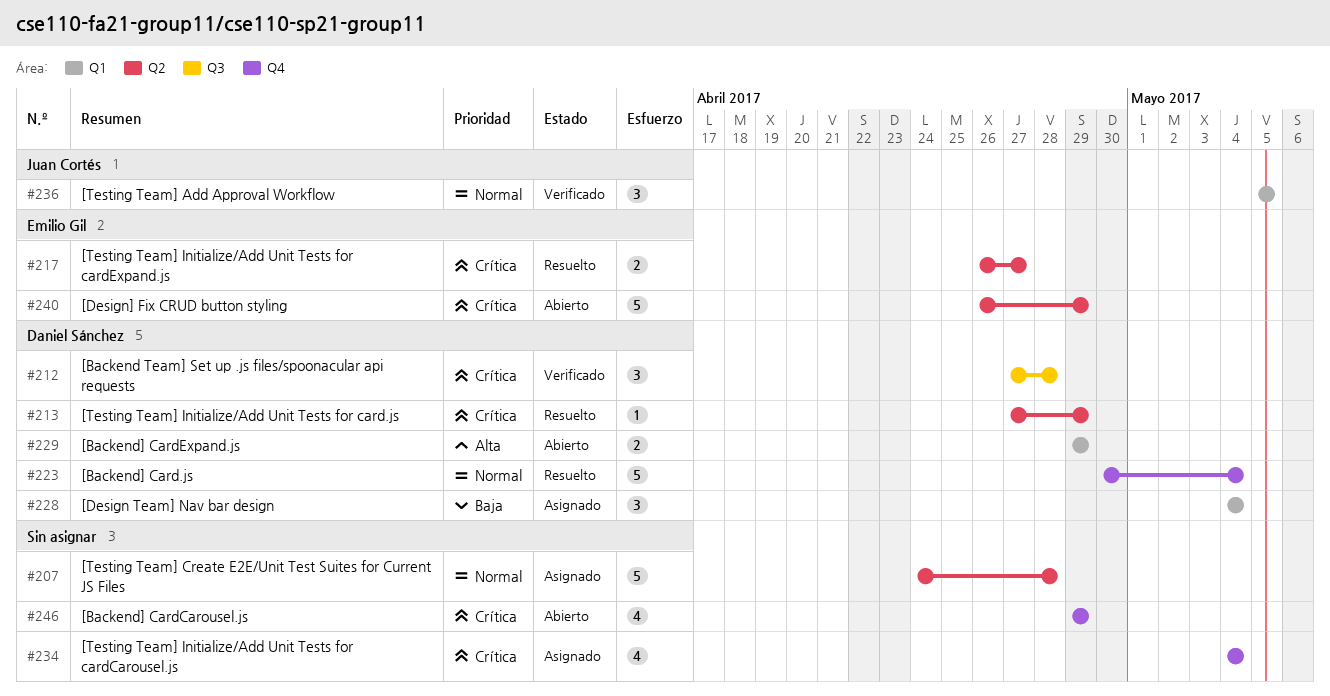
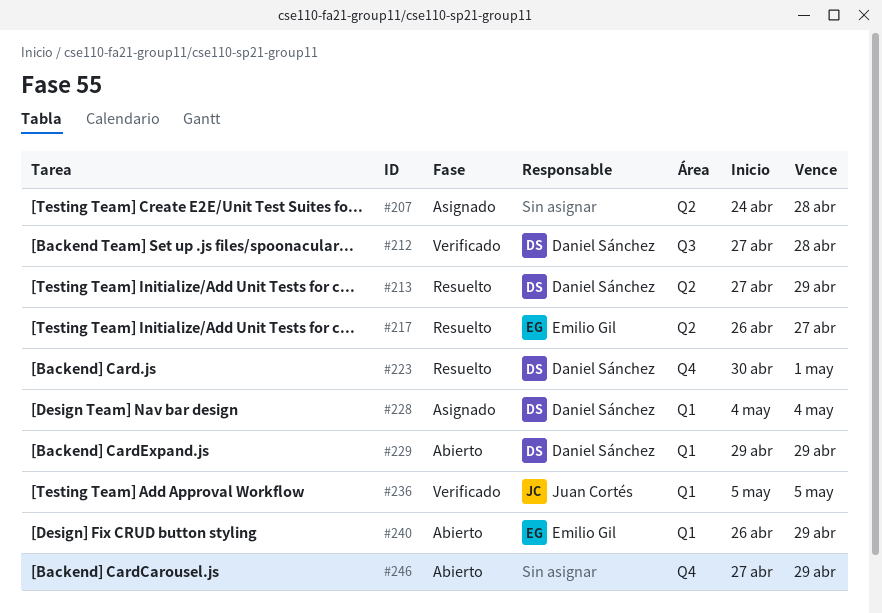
#223, due: May 4 -> May 1
#234: present -> none
#240, label: Q2 -> Q1
#246, start: Apr 29 -> Apr 27

